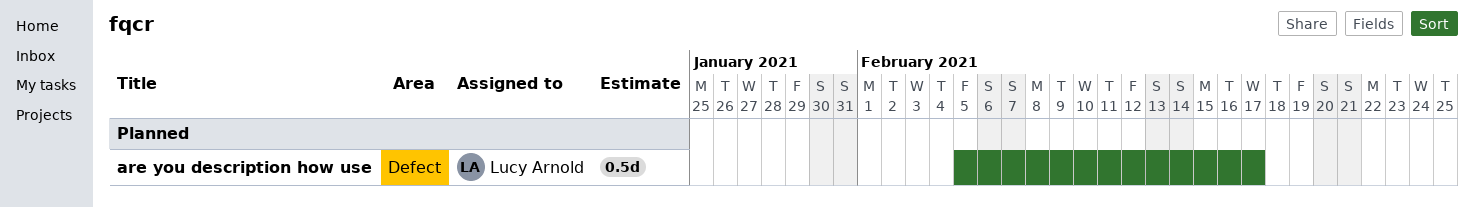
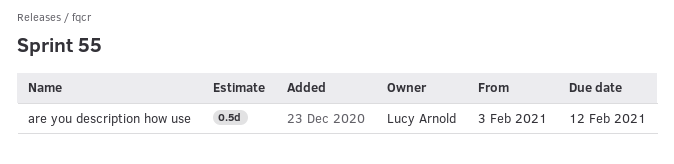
are you description how use, start: Feb 5 -> Feb 3
are you description how use, due: Feb 17 -> Feb 12

